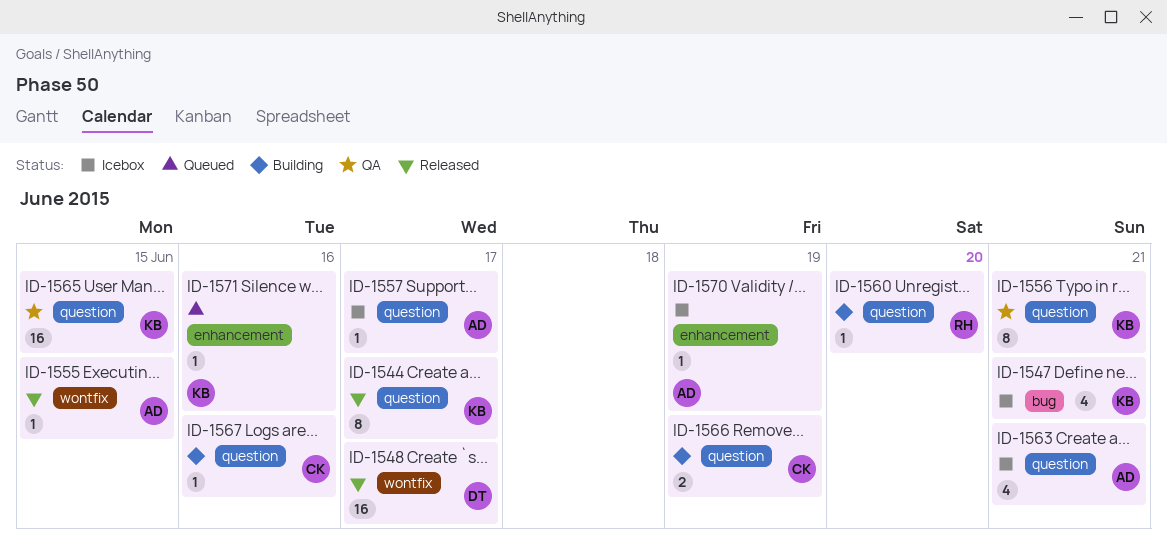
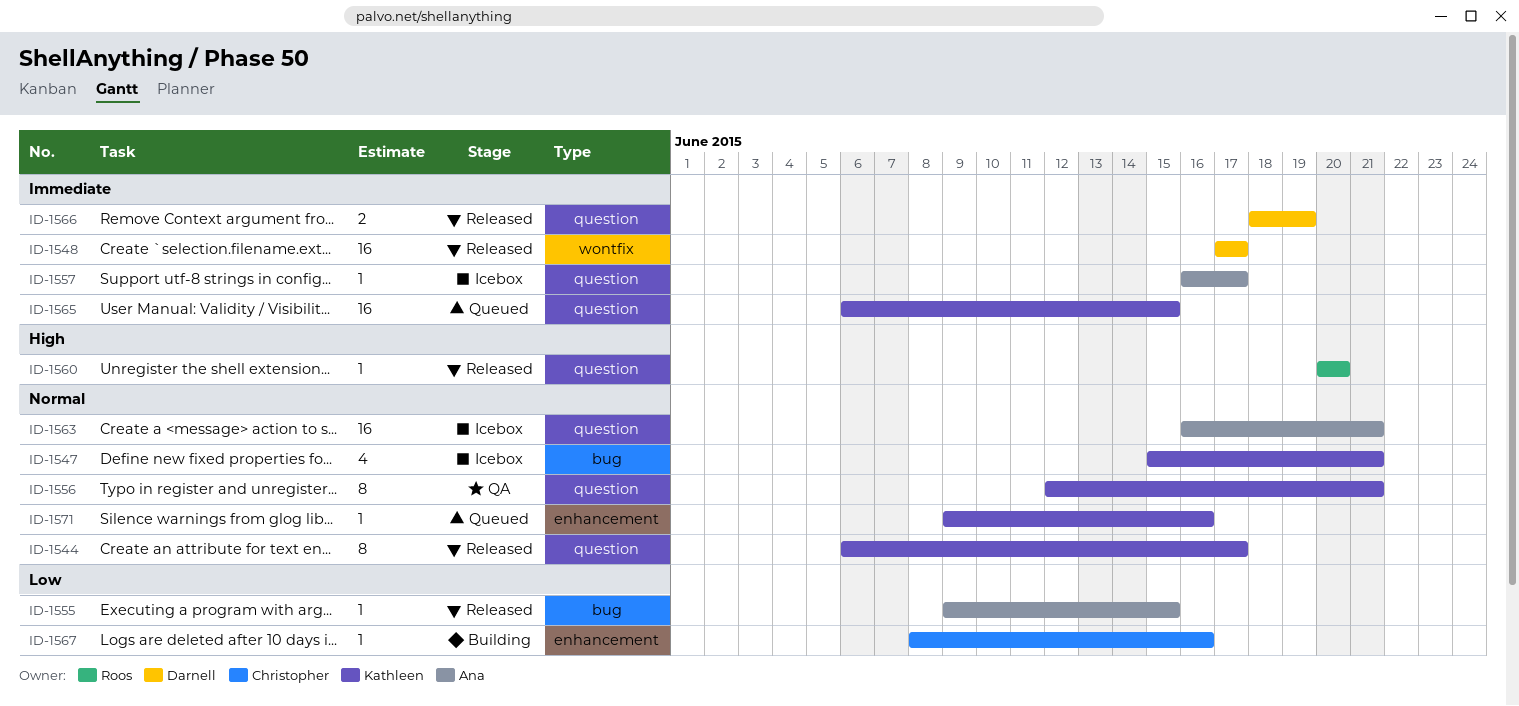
ID-1555, label: wontfix -> bug
ID-1560, status: Building -> Released
ID-1563, estimate: 4 -> 16
ID-1565, status: QA -> Queued
ID-1566, status: Building -> Released
ID-1566, owner: Christopher -> Darnell
ID-1567, label: question -> enhancement
ID-1570: present -> none

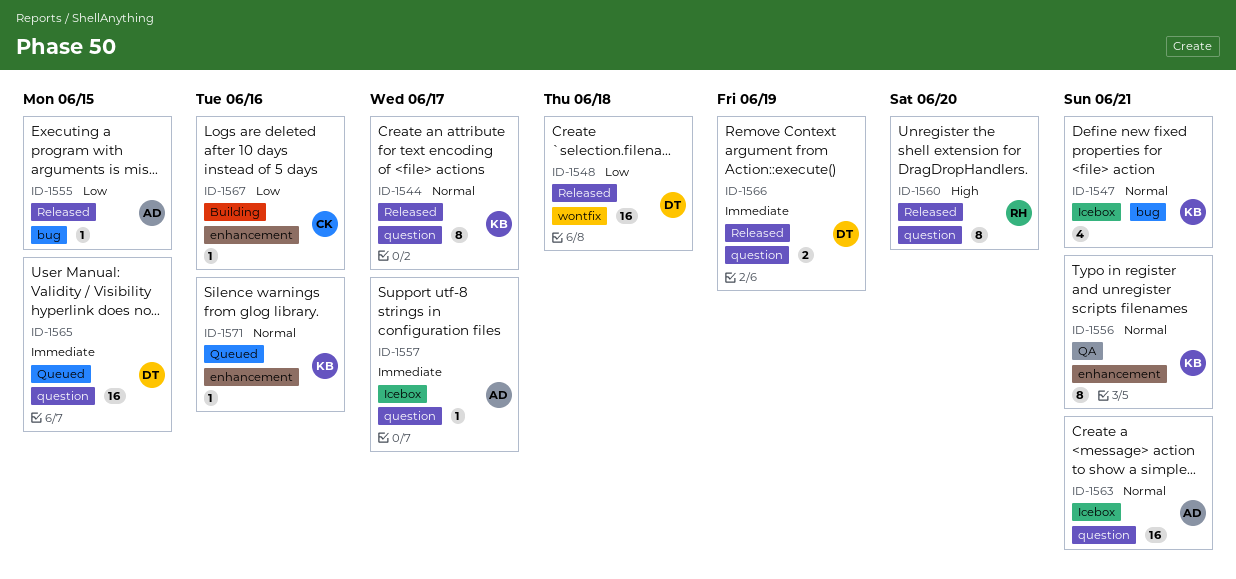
ID-1548, priority: Immediate -> Low
ID-1548, due: Jun 17 -> Jun 18
ID-1556, label: question -> enhancement
ID-1560, estimate: 1 -> 8
ID-1565, owner: Kathleen -> Darnell

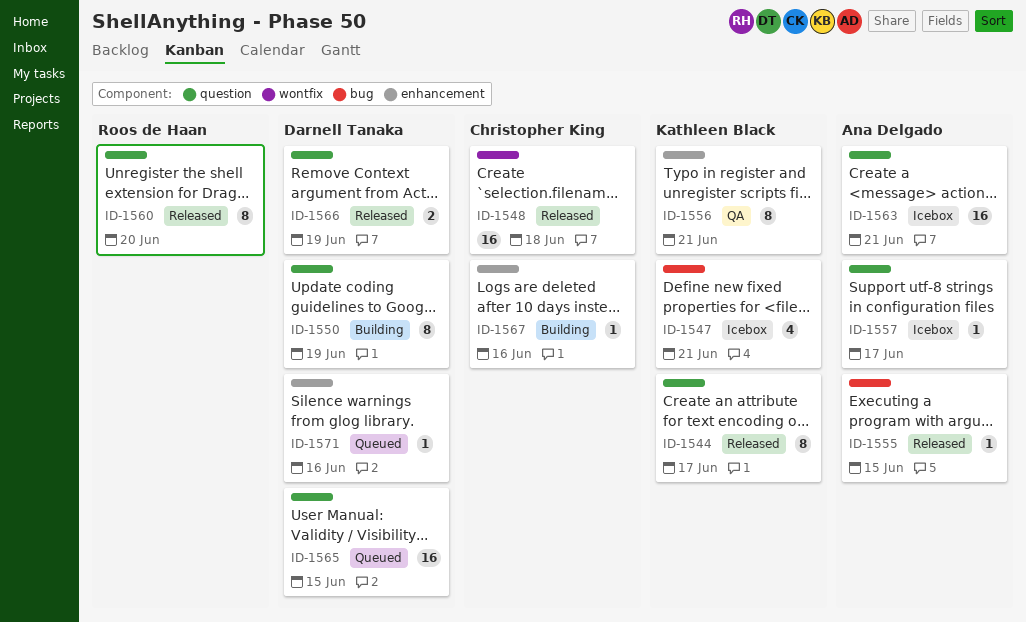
ID-1548, owner: Darnell Tanaka -> Christopher King
ID-1550: none -> present
ID-1571, owner: Kathleen Black -> Darnell Tanaka

